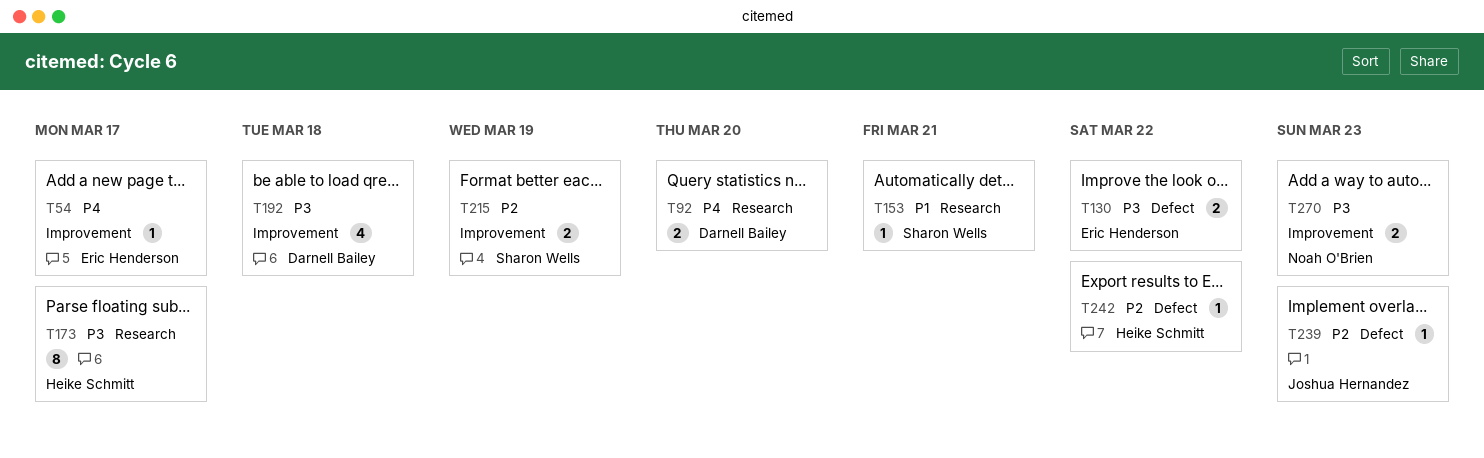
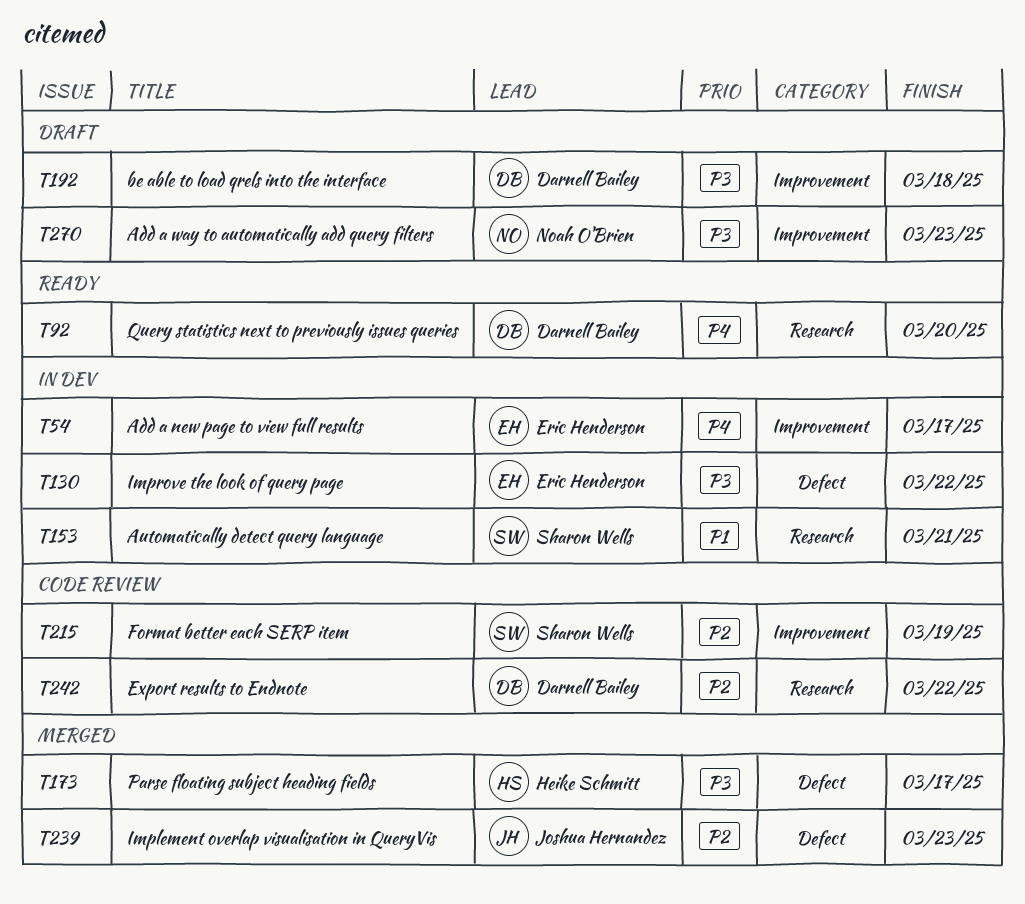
T173, label: Research -> Defect
T242, owner: Heike Schmitt -> Darnell Bailey
T242, label: Defect -> Research

